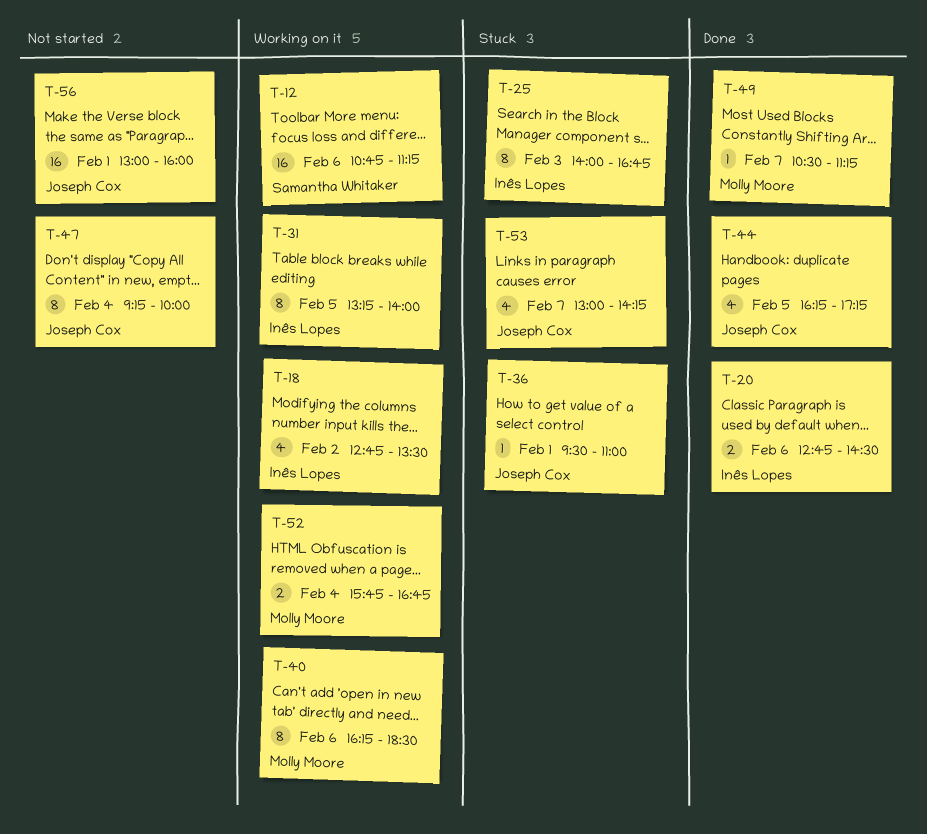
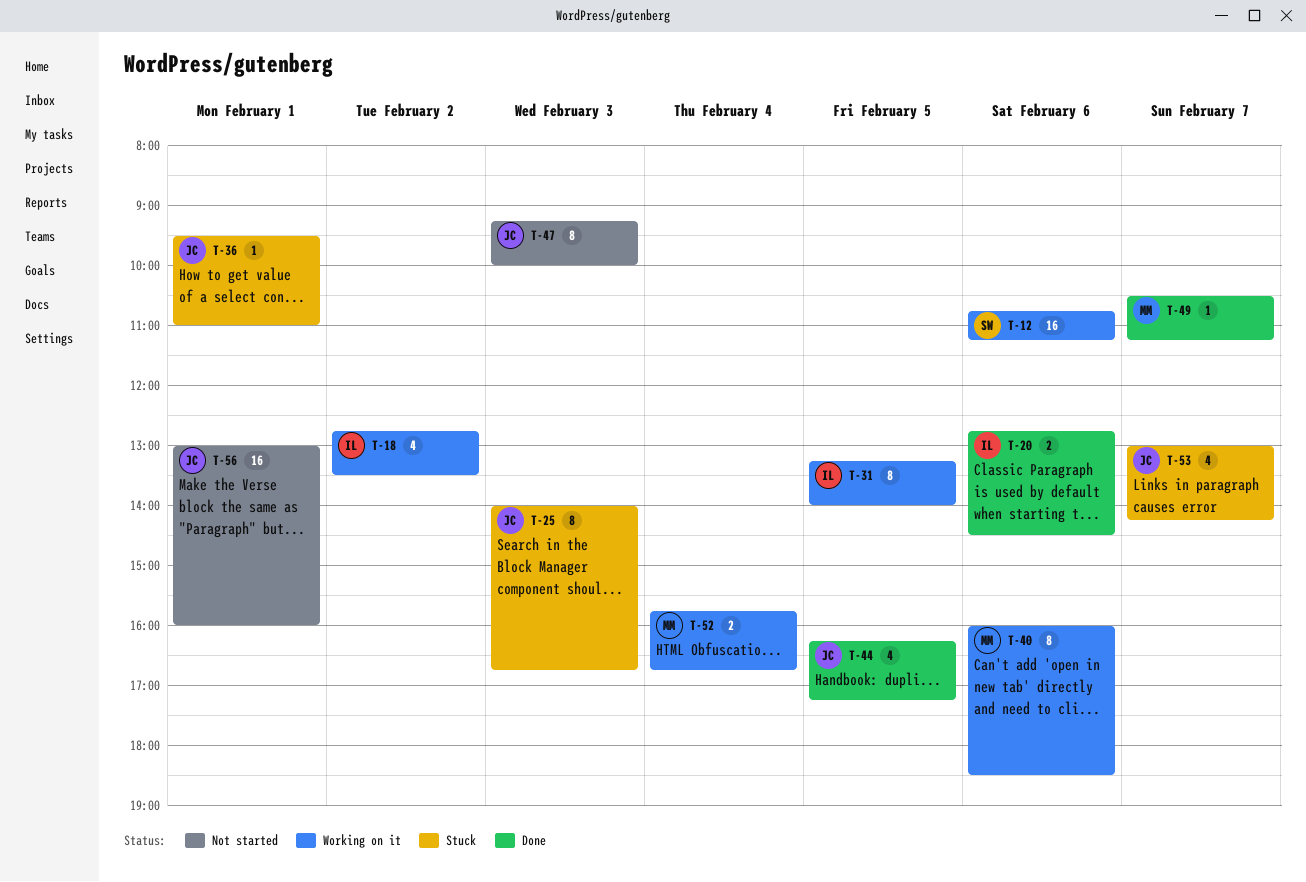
T-25, owner: Inês Lopes -> Joseph Cox
T-40, begins: 16:15 -> 16:00
T-47, day: Feb 4 -> Feb 3

